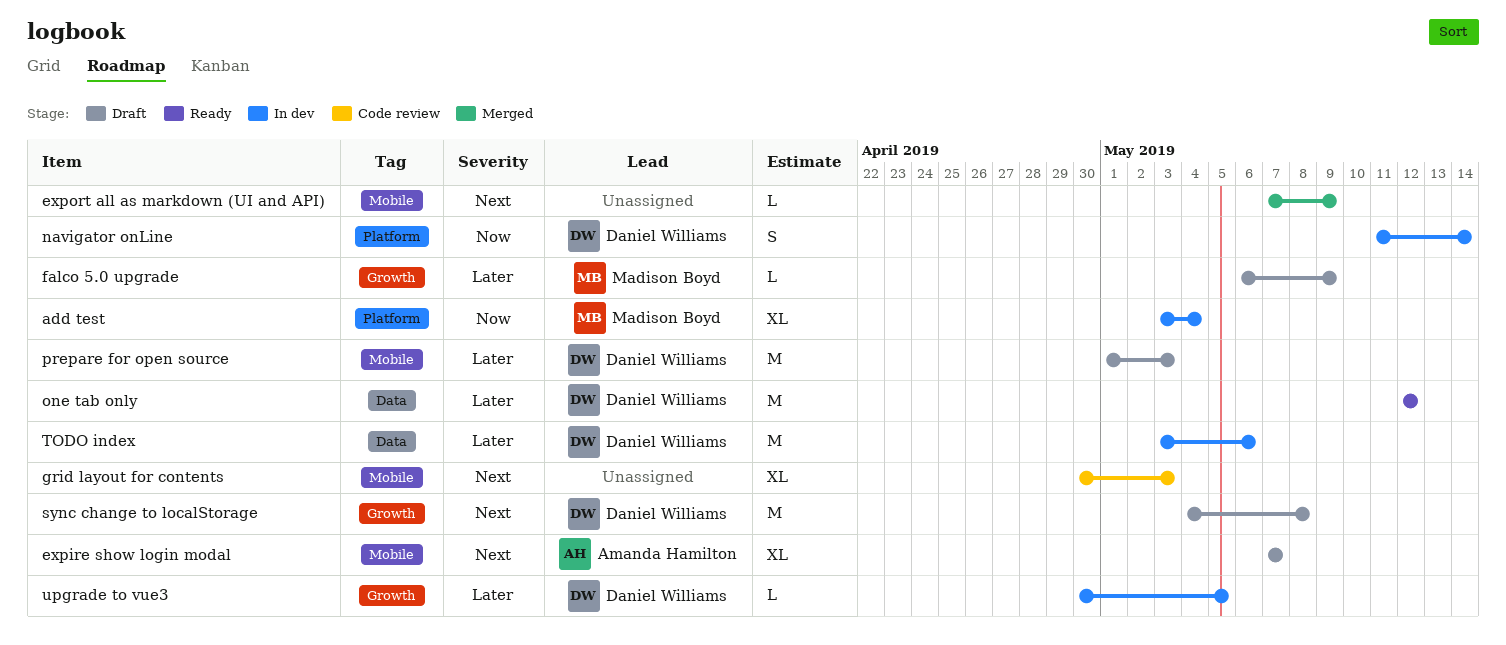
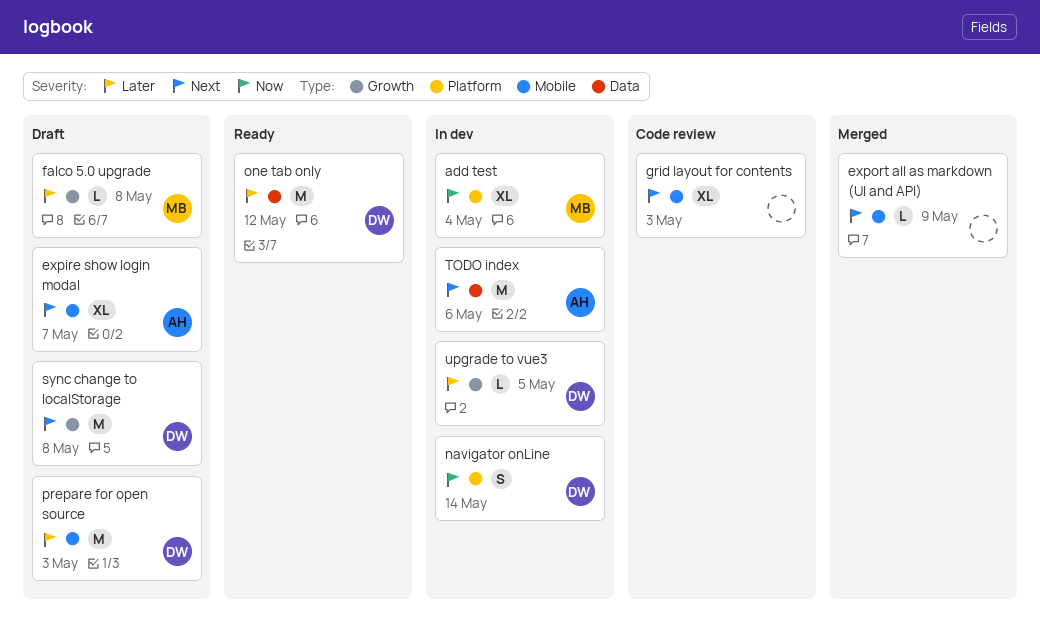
falco 5.0 upgrade, due: May 9 -> May 8
TODO index, owner: Daniel Williams -> Amanda Hamilton
TODO index, priority: Later -> Next

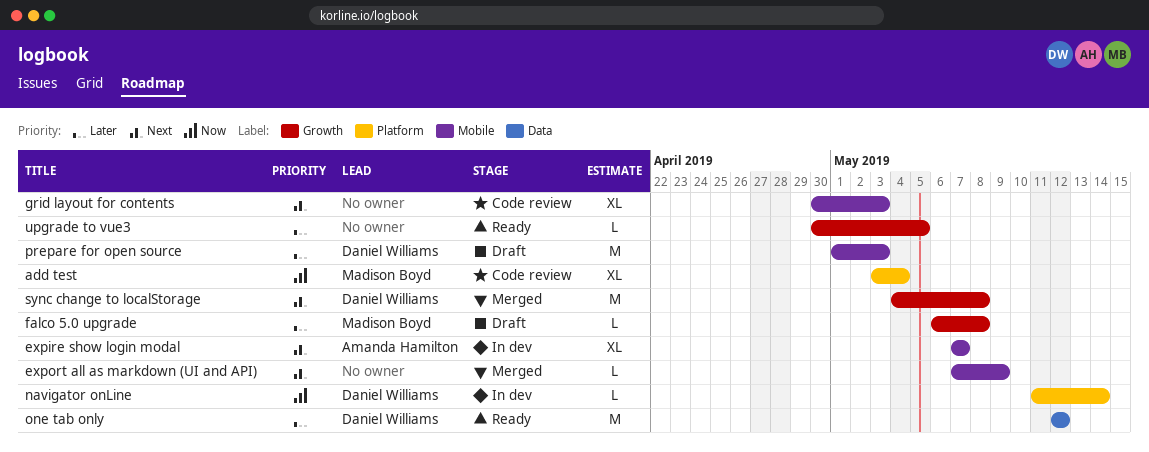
add test, status: In dev -> Code review
expire show login modal, status: Draft -> In dev
navigator onLine, estimate: S -> L
sync change to localStorage, status: Draft -> Merged
TODO index: present -> none
upgrade to vue3, status: In dev -> Ready
upgrade to vue3, owner: Daniel Williams -> none

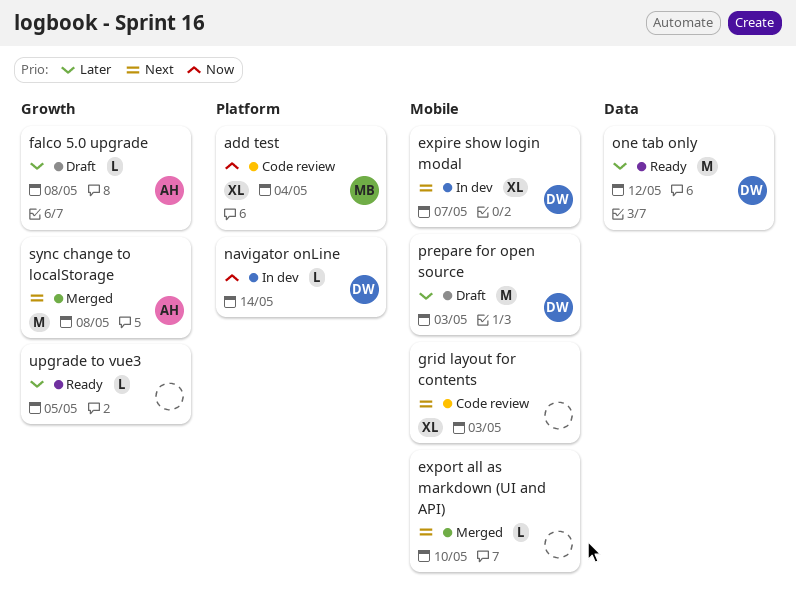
expire show login modal, owner: Amanda Hamilton -> Daniel Williams
export all as markdown (UI and API), due: May 9 -> May 10
falco 5.0 upgrade, owner: Madison Boyd -> Amanda Hamilton
sync change to localStorage, owner: Daniel Williams -> Amanda Hamilton

